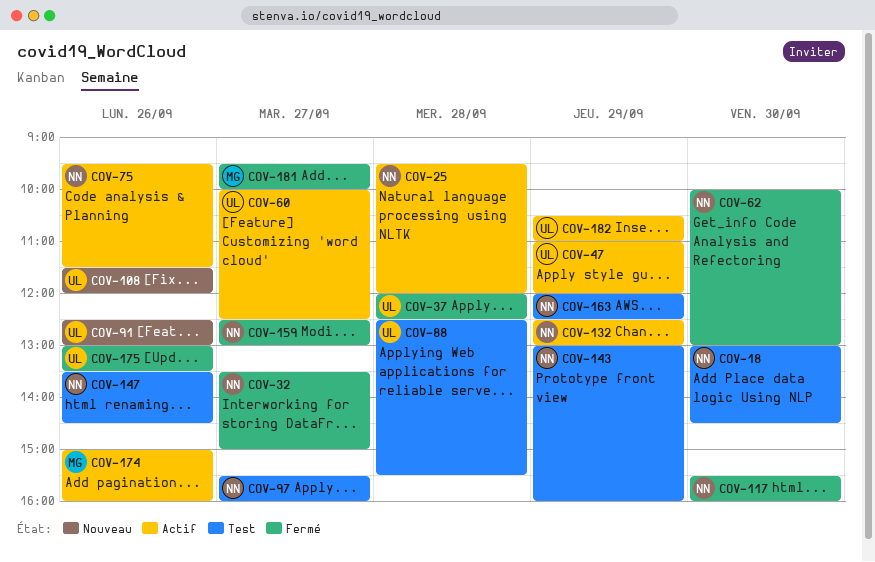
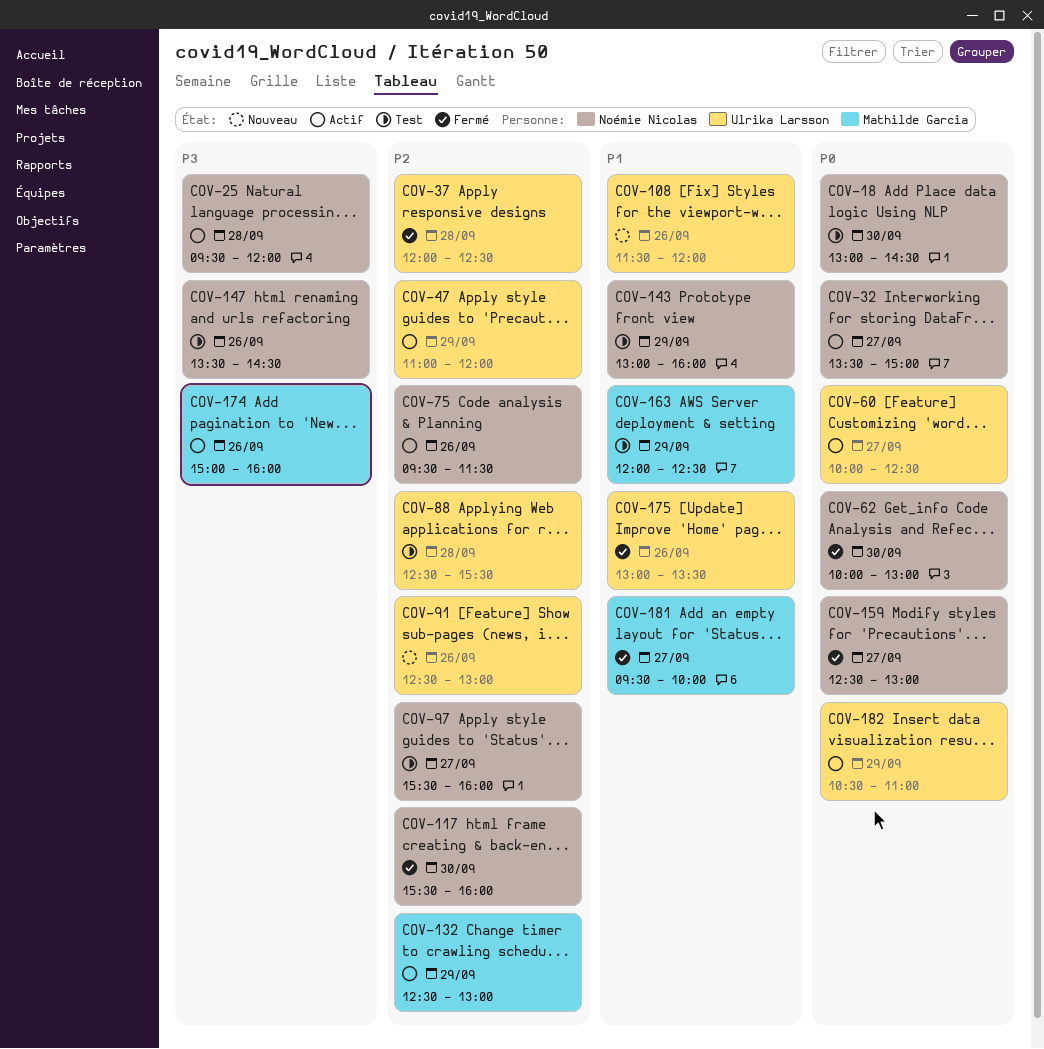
COV-32, status: Fermé -> Actif
COV-132, owner: Noémie Nicolas -> Mathilde Garcia
COV-163, owner: Noémie Nicolas -> Mathilde Garcia

